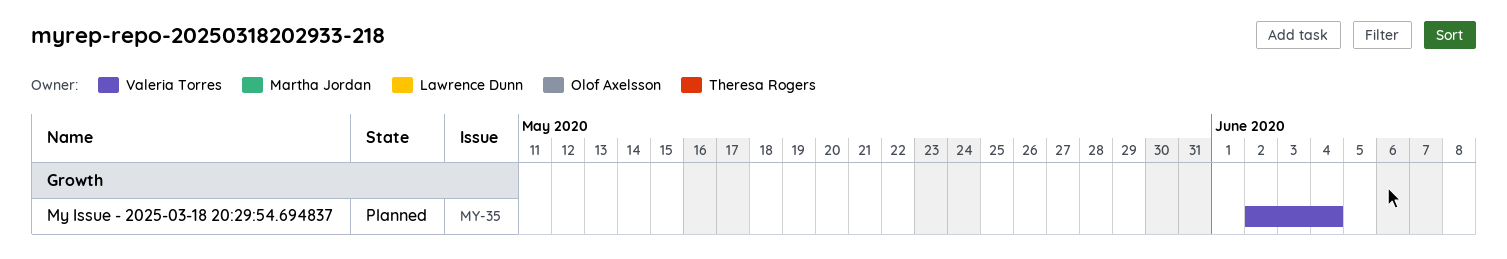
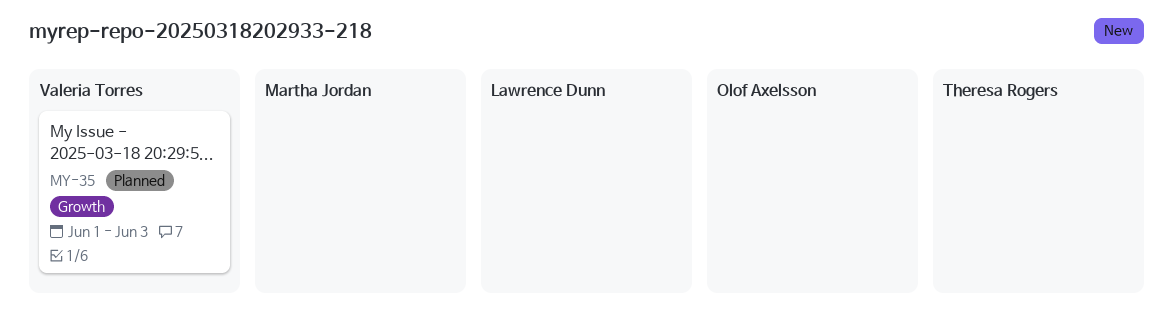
MY-35, start: Jun 2 -> Jun 1
MY-35, due: Jun 4 -> Jun 3

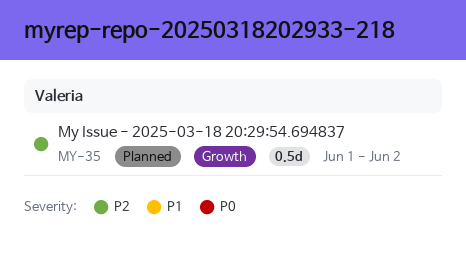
MY-35, due: Jun 3 -> Jun 2

